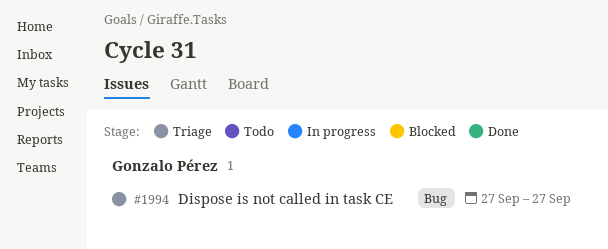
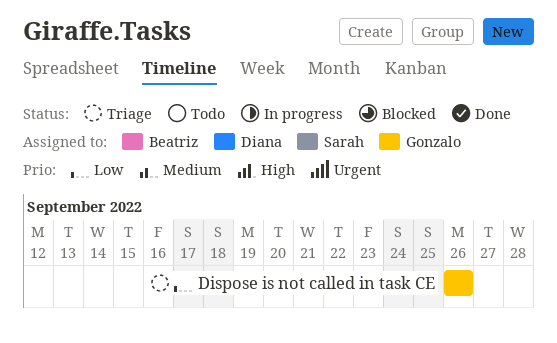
Dispose is not called in task CE, start: Sep 27 -> Sep 26
Dispose is not called in task CE, due: Sep 27 -> Sep 26

